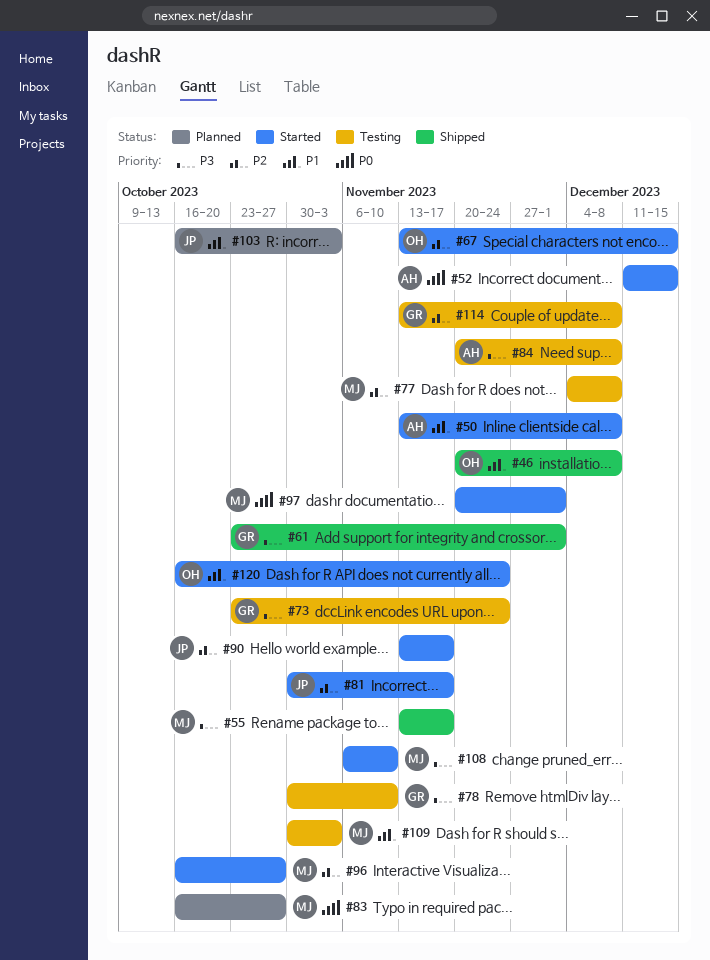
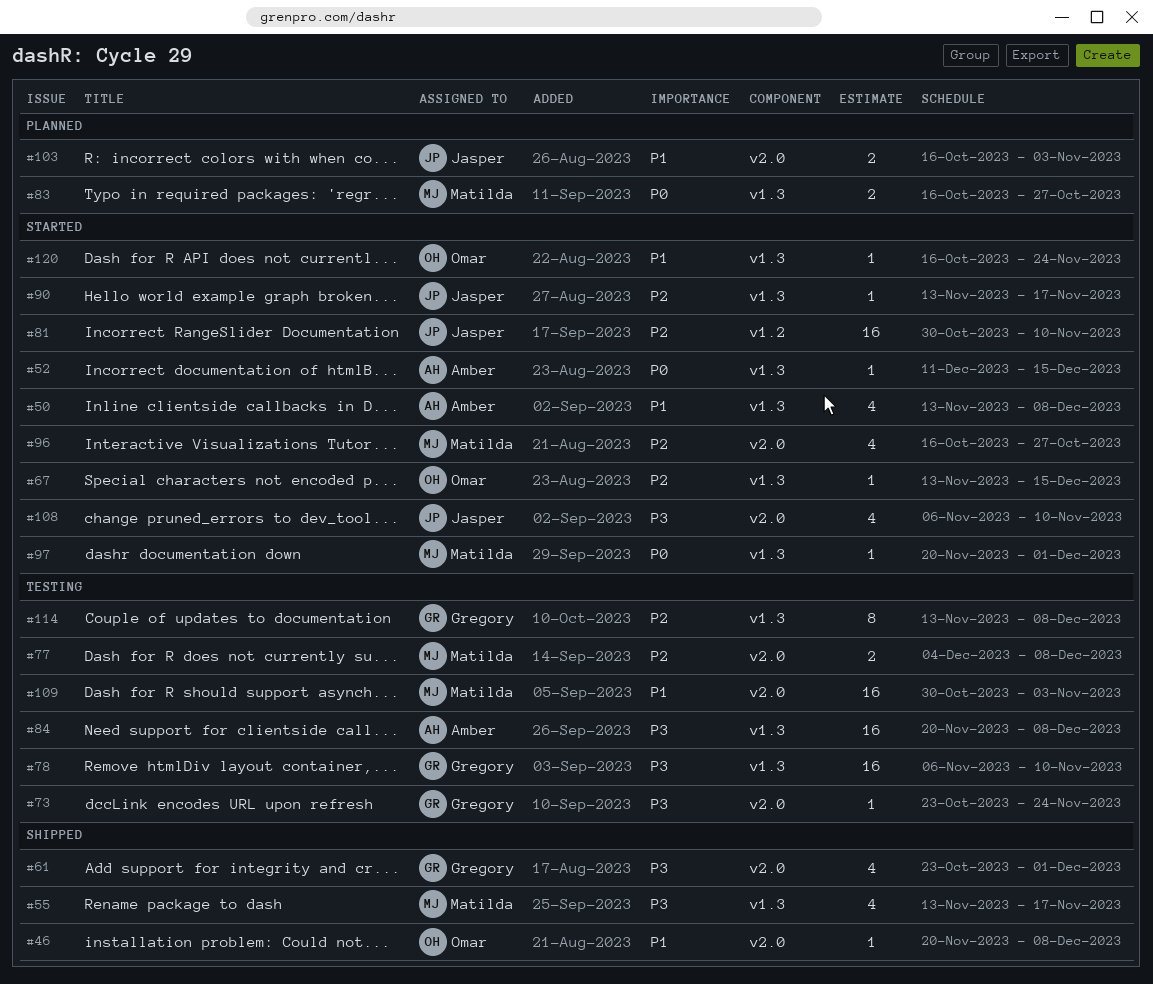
#78, start: Oct 30 -> Nov 6
#81, due: Nov 17 -> Nov 10
#108, owner: Matilda -> Jasper

